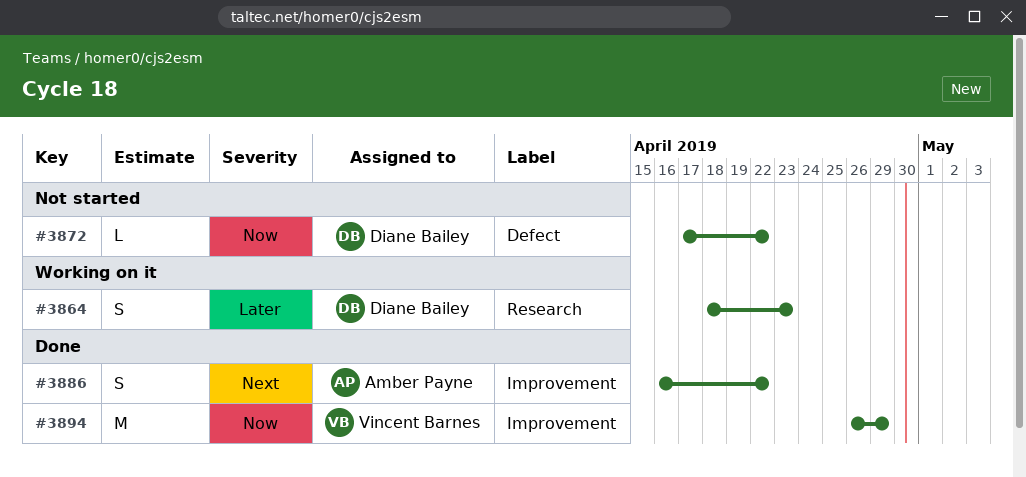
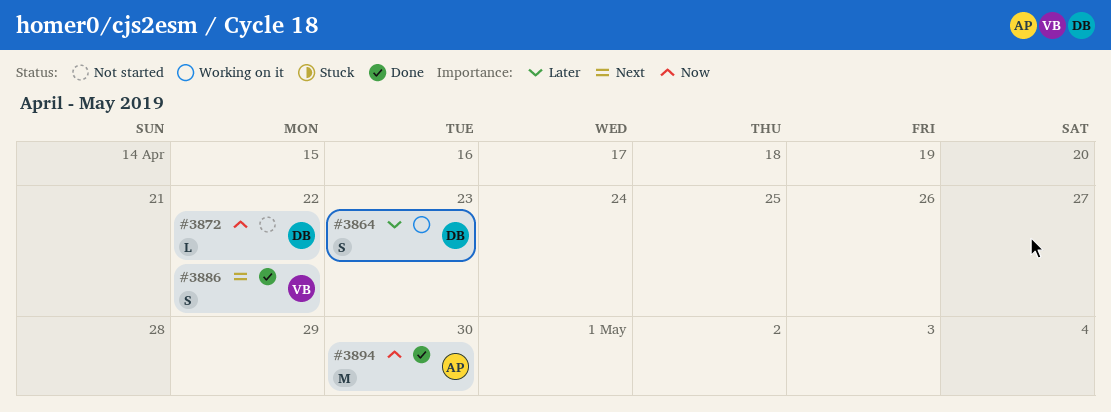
#3886, owner: Amber Payne -> Vincent Barnes
#3894, owner: Vincent Barnes -> Amber Payne
#3894, due: Apr 29 -> Apr 30

